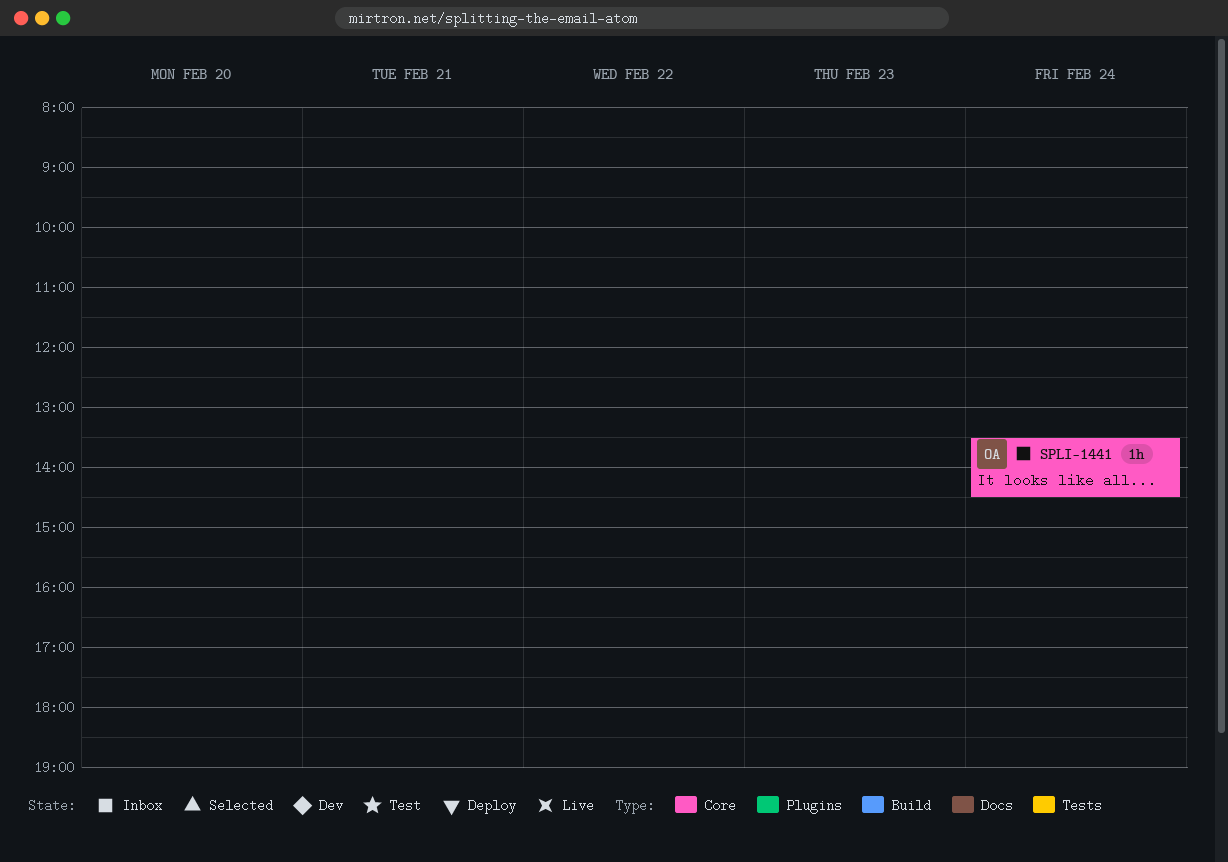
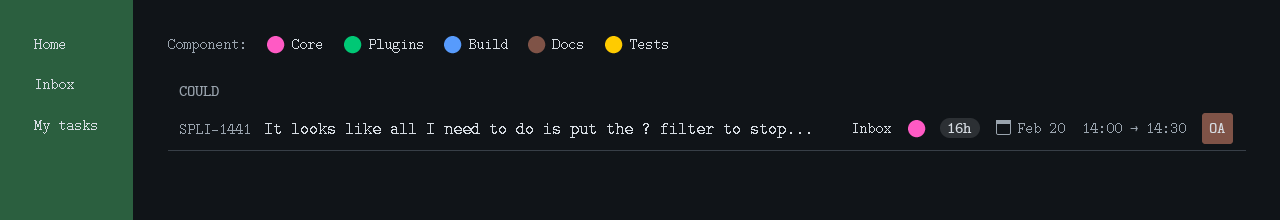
SPLI-1441, estimate: 1h -> 16h
SPLI-1441, day: Feb 24 -> Feb 20
SPLI-1441, begins: 13:30 -> 14:00

